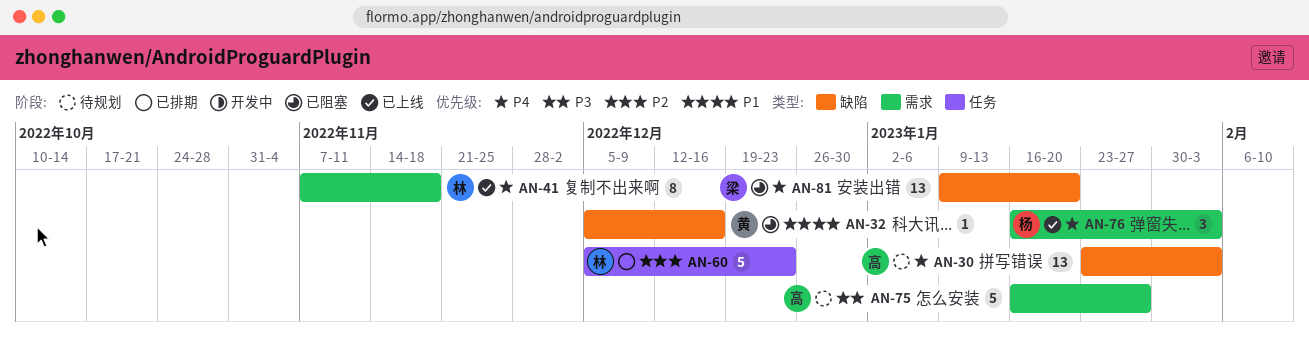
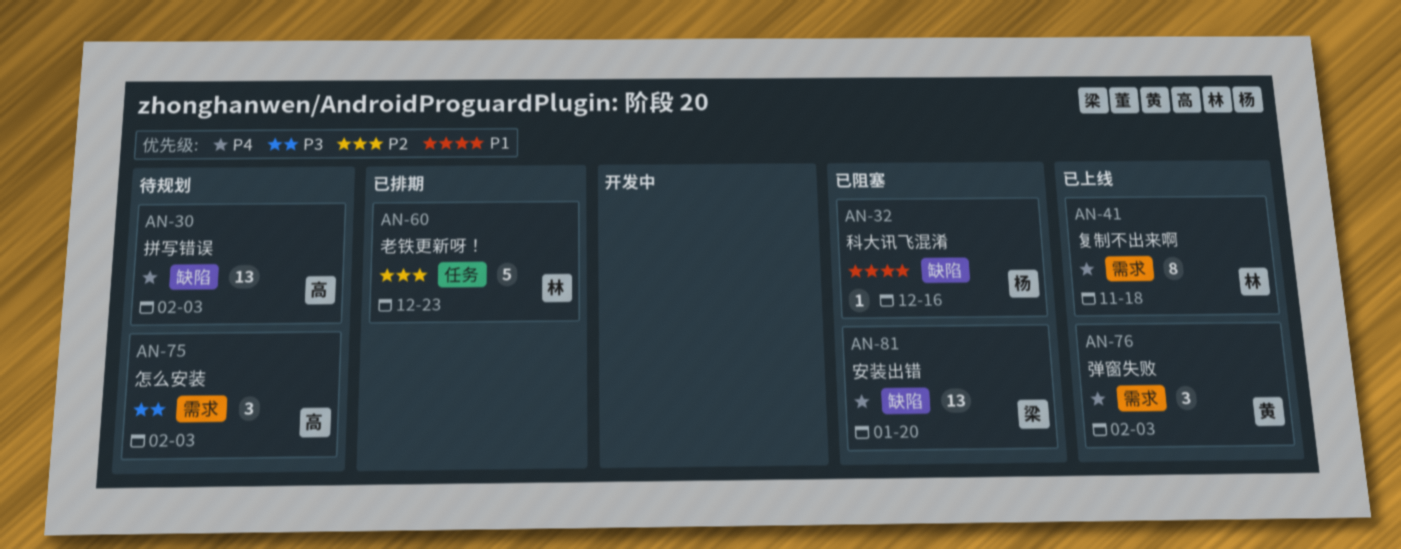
AN-32, owner: 黄 -> 杨
AN-75, estimate: 5 -> 3
AN-75, due: Jan 27 -> Feb 3
AN-76, owner: 杨 -> 黄

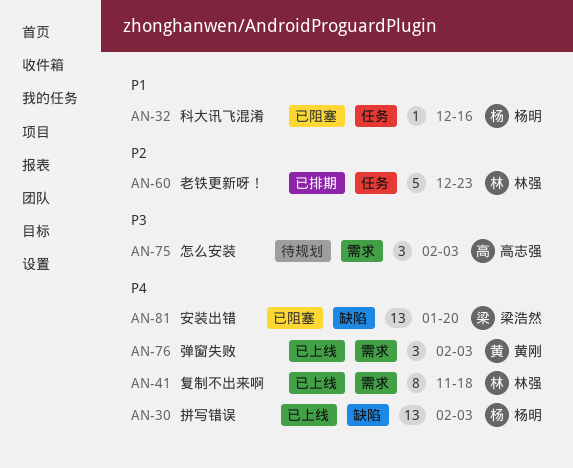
AN-30, status: 待规划 -> 已上线
AN-30, owner: 高志强 -> 杨明
AN-32, label: 缺陷 -> 任务

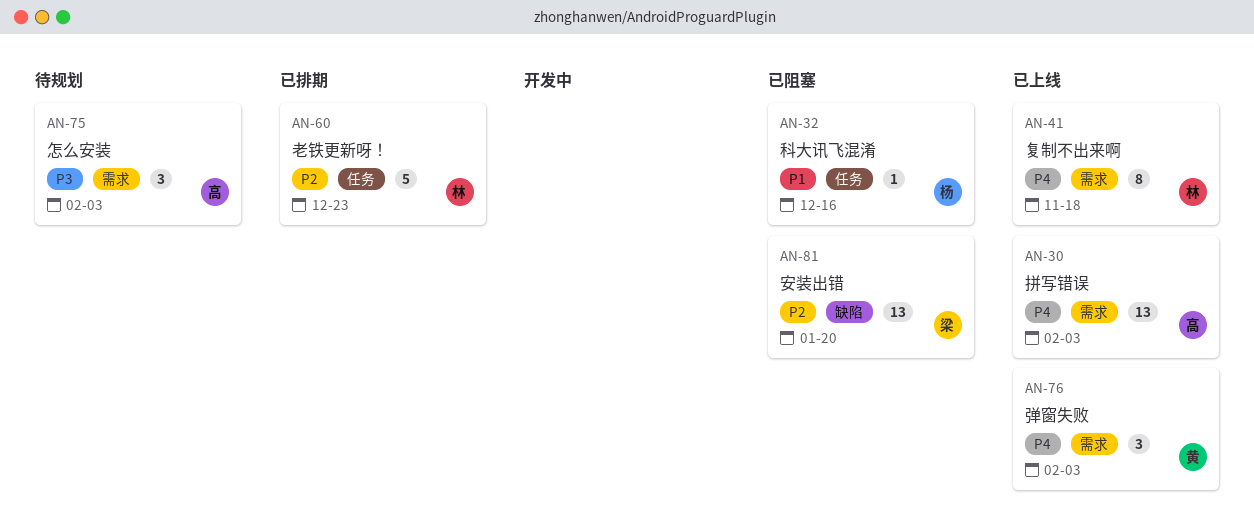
AN-30, owner: 杨明 -> 高志强
AN-30, label: 缺陷 -> 需求
AN-81, priority: P4 -> P2

